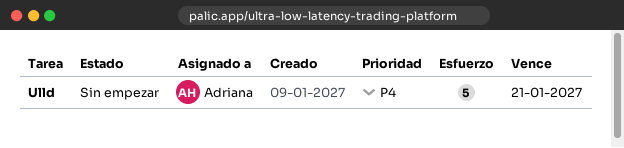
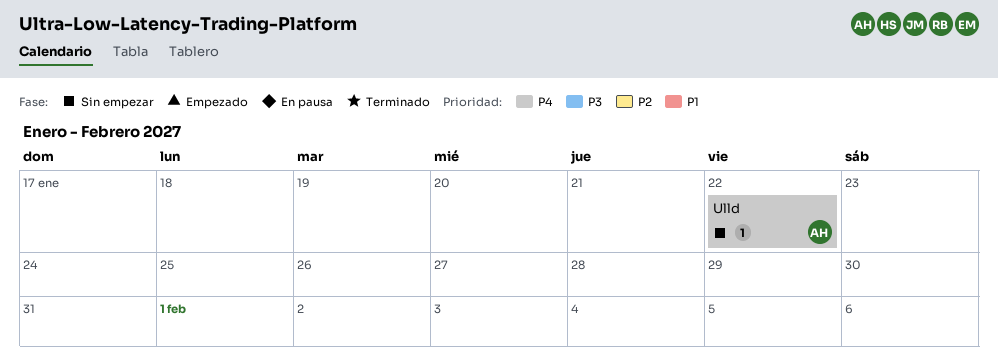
Ulld, estimate: 5 -> 1
Ulld, due: Jan 21 -> Jan 22

